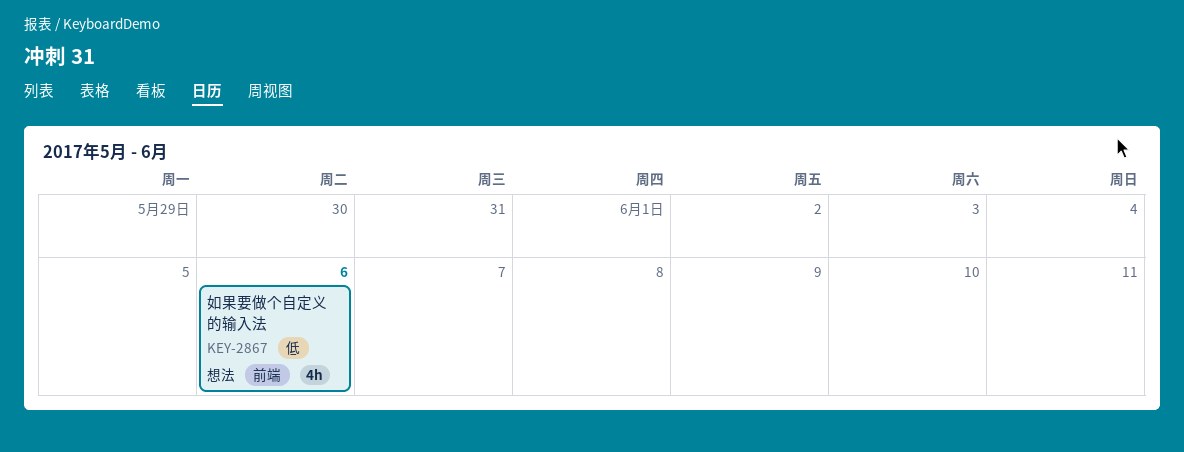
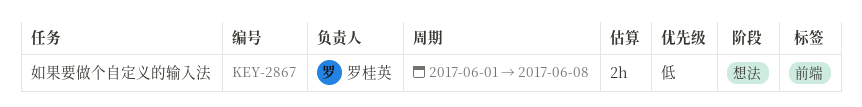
KEY-2867, estimate: 4h -> 2h
KEY-2867, due: Jun 6 -> Jun 8

